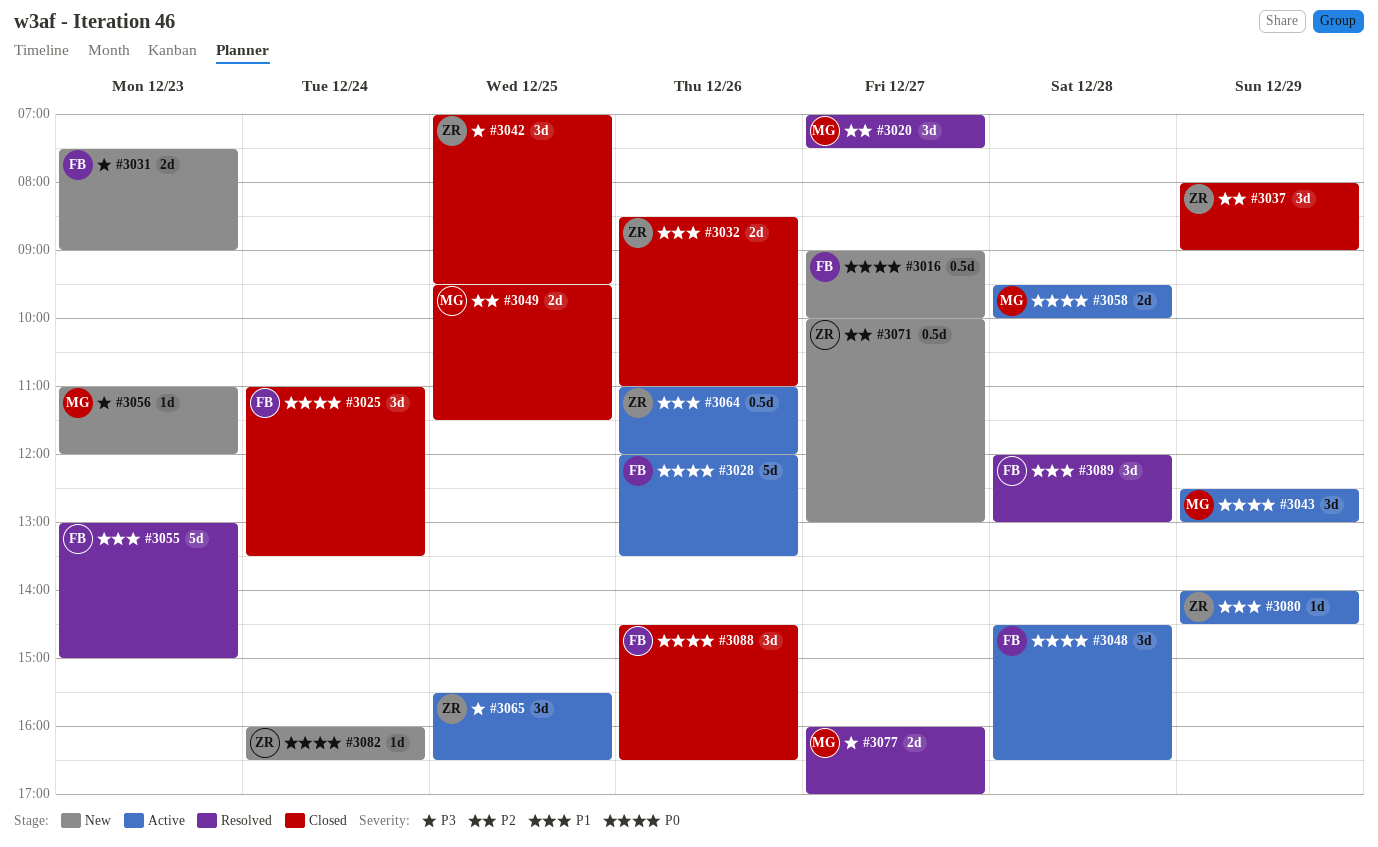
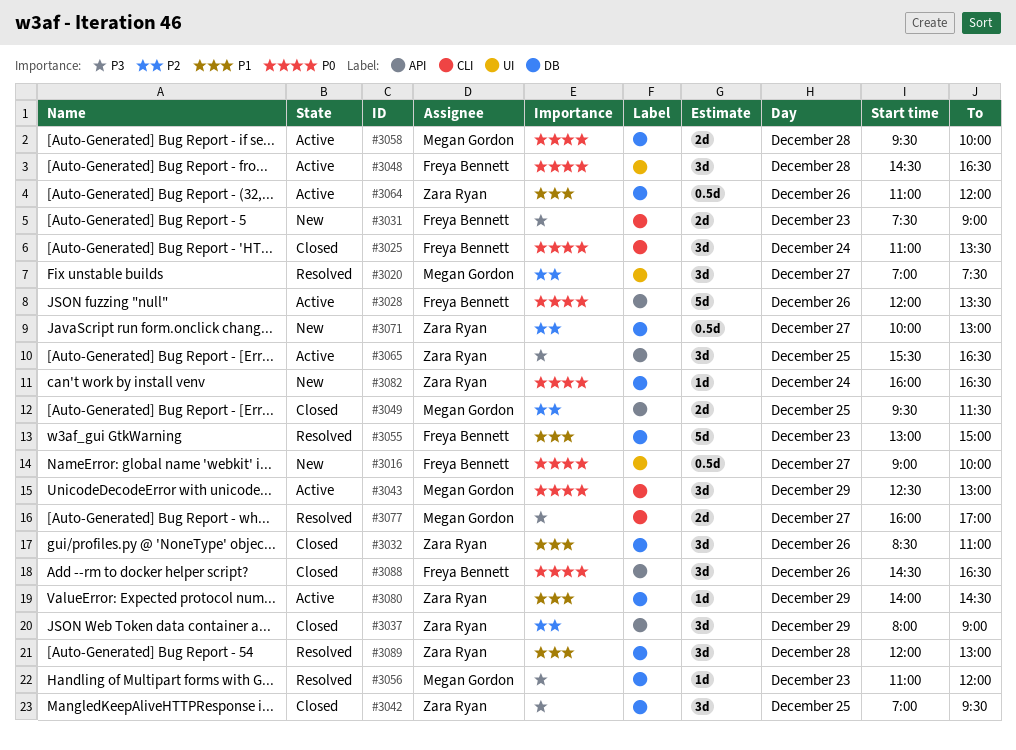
#3032, estimate: 2d -> 3d
#3056, status: New -> Resolved
#3089, owner: Freya Bennett -> Zara Ryan

